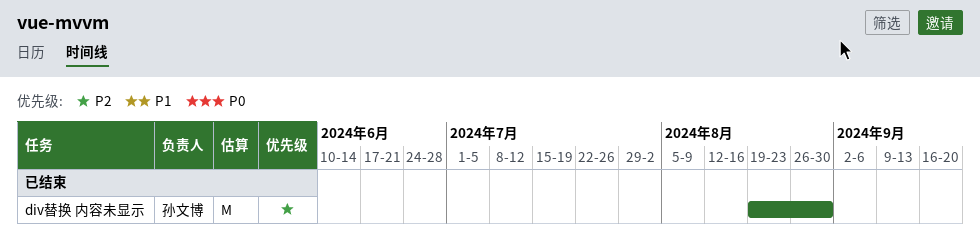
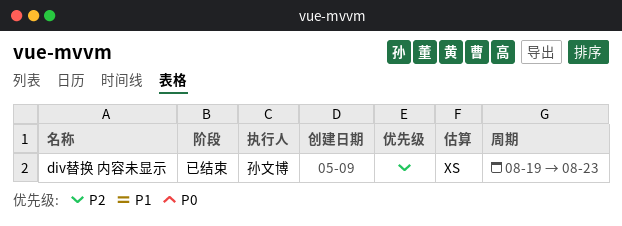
div替换 内容未显示, estimate: M -> XS
div替换 内容未显示, due: Aug 30 -> Aug 23

